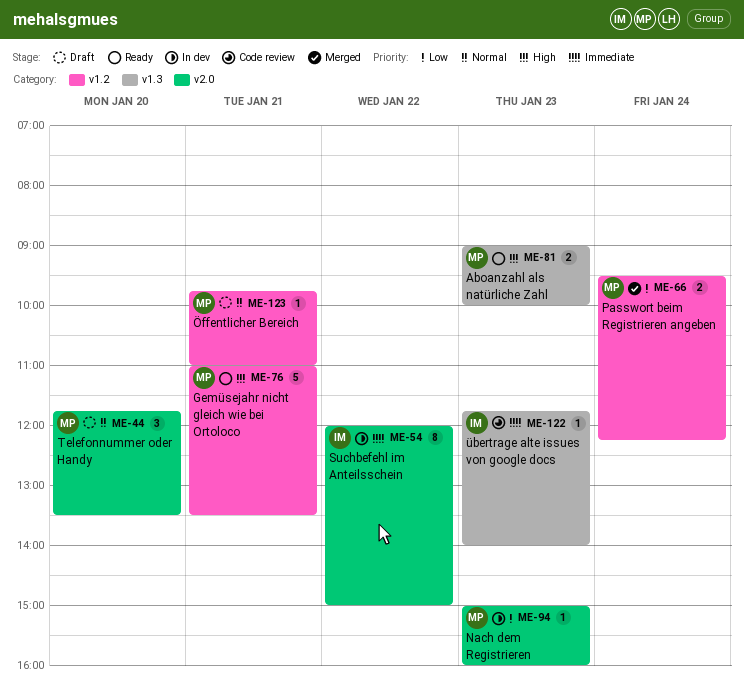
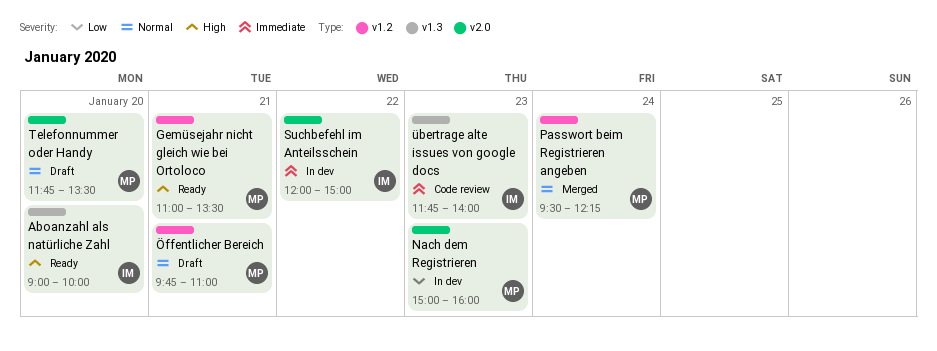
Aboanzahl als natürliche Zahl, owner: MP -> IM
Aboanzahl als natürliche Zahl, day: Jan 23 -> Jan 20
Passwort beim Registrieren angeben, priority: Low -> Normal

